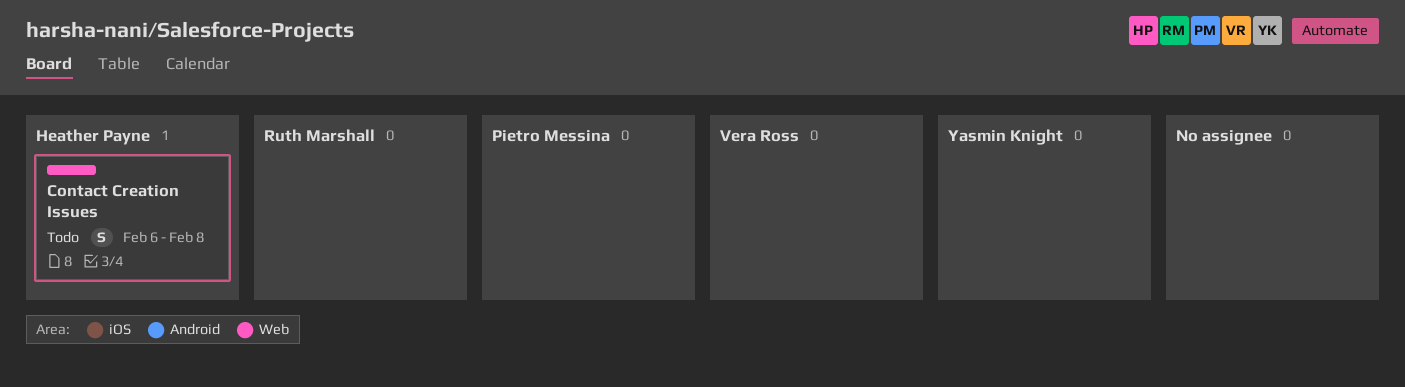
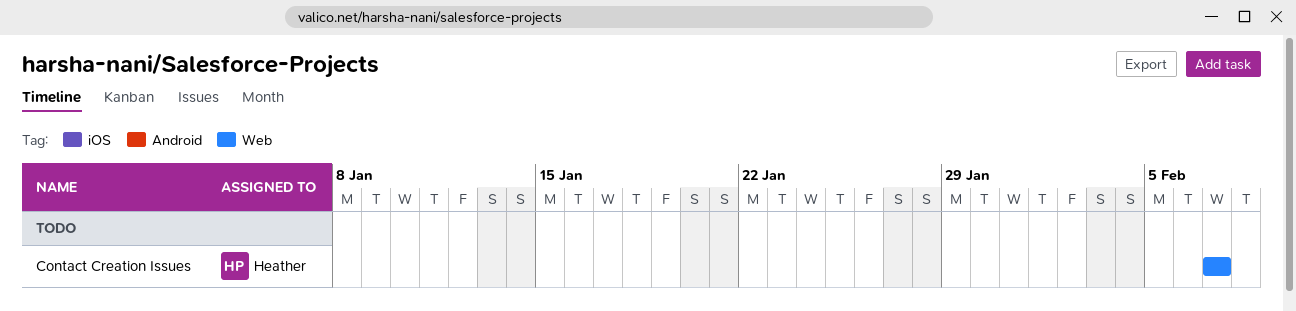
Contact Creation Issues, start: Feb 6 -> Feb 7
Contact Creation Issues, due: Feb 8 -> Feb 7

